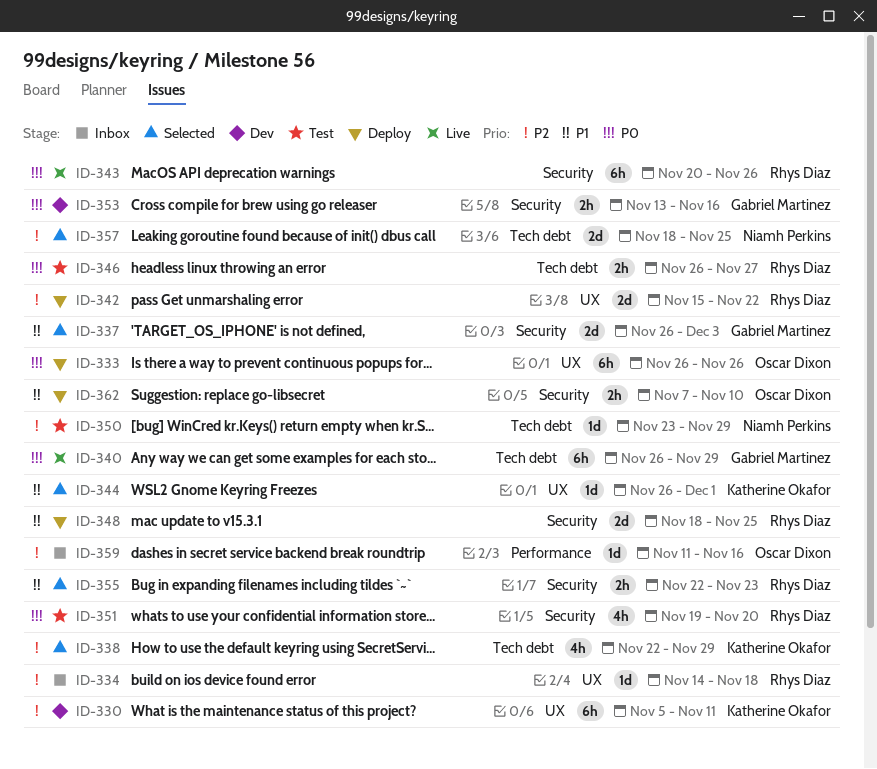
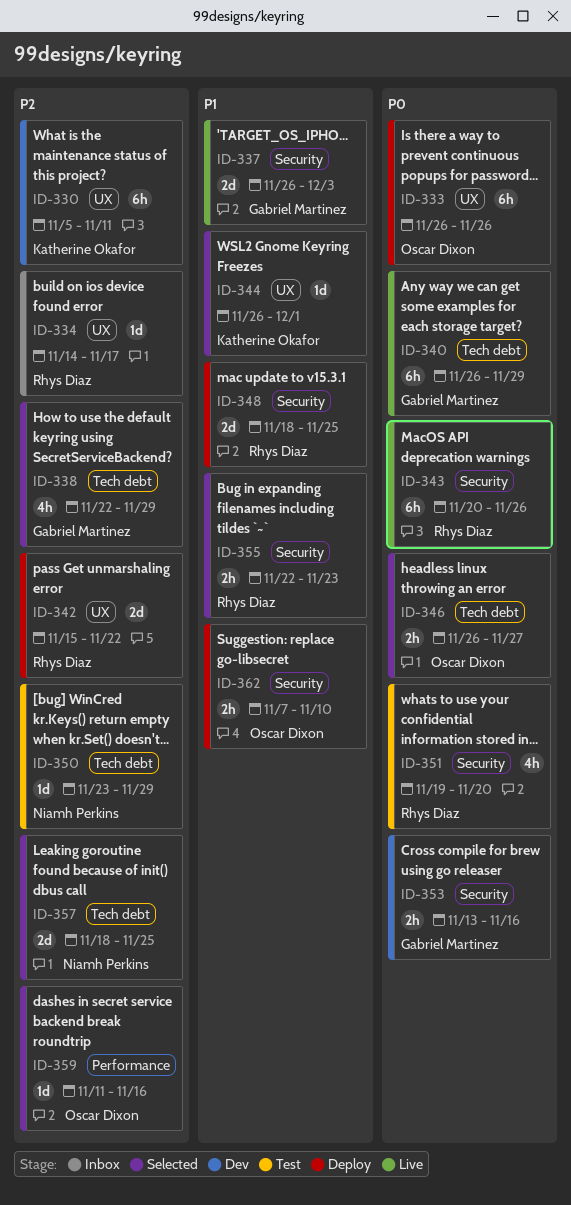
ID-334, due: Nov 18 -> Nov 17
ID-337, status: Selected -> Live
ID-338, owner: Katherine Okafor -> Gabriel Martinez
ID-346, status: Test -> Selected
ID-346, owner: Rhys Diaz -> Oscar Dixon
ID-359, status: Inbox -> Selected

